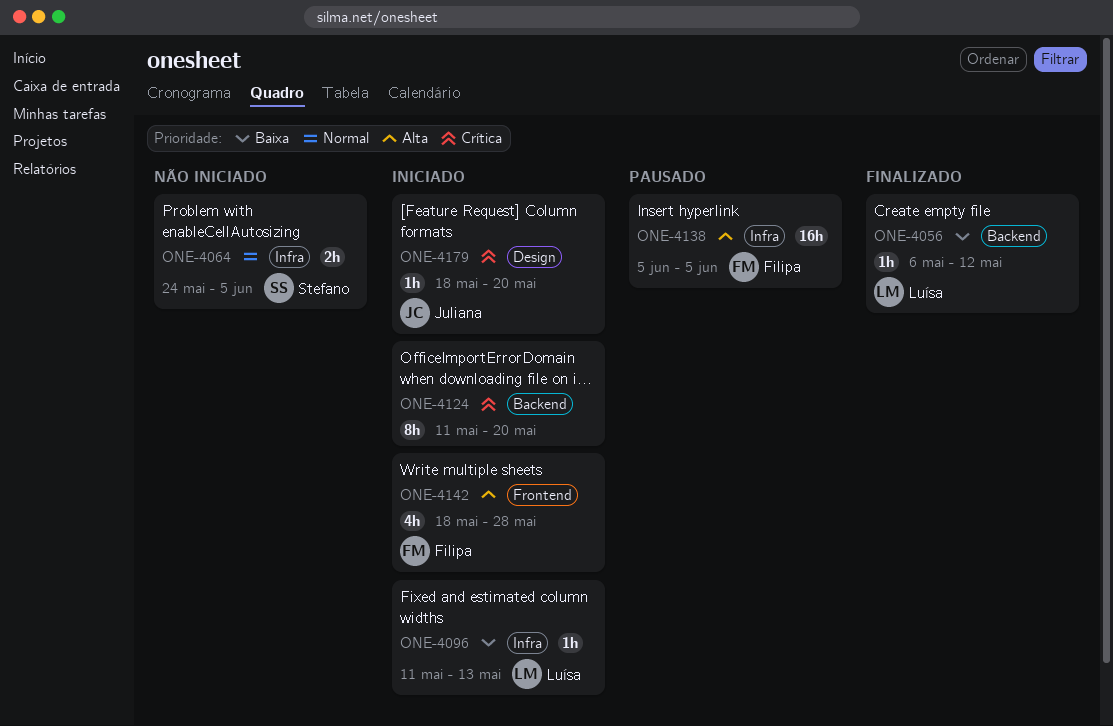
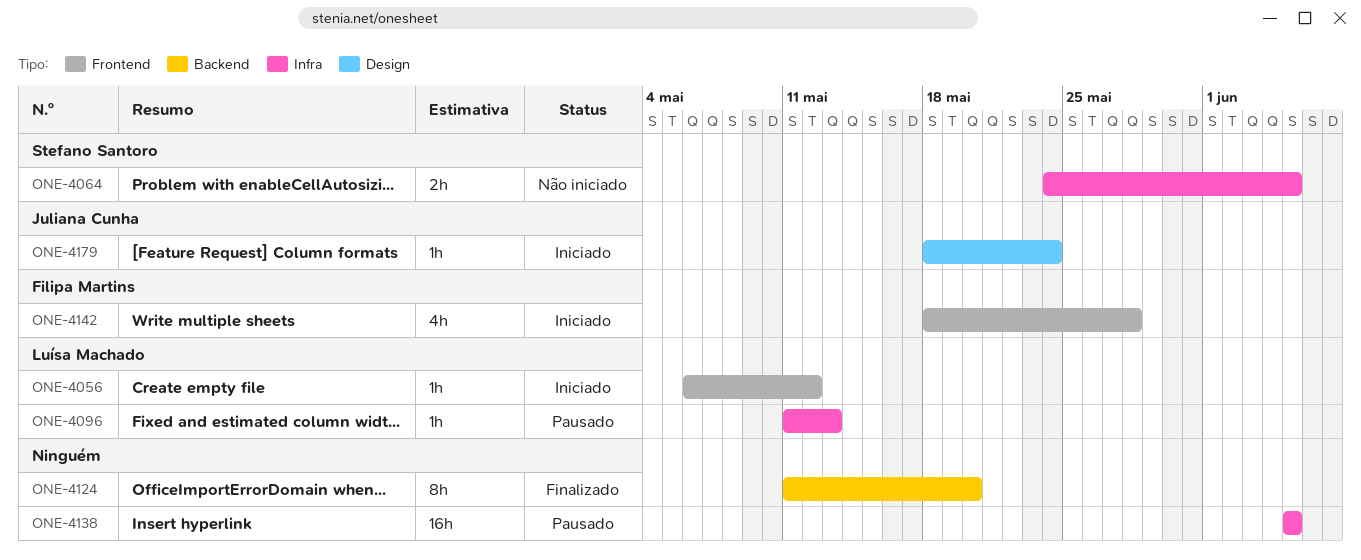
ONE-4056, status: Finalizado -> Iniciado
ONE-4056, label: Backend -> Frontend
ONE-4096, status: Iniciado -> Pausado
ONE-4124, status: Iniciado -> Finalizado
ONE-4138, owner: Filipa Martins -> none
ONE-4179, due: May 20 -> May 24

